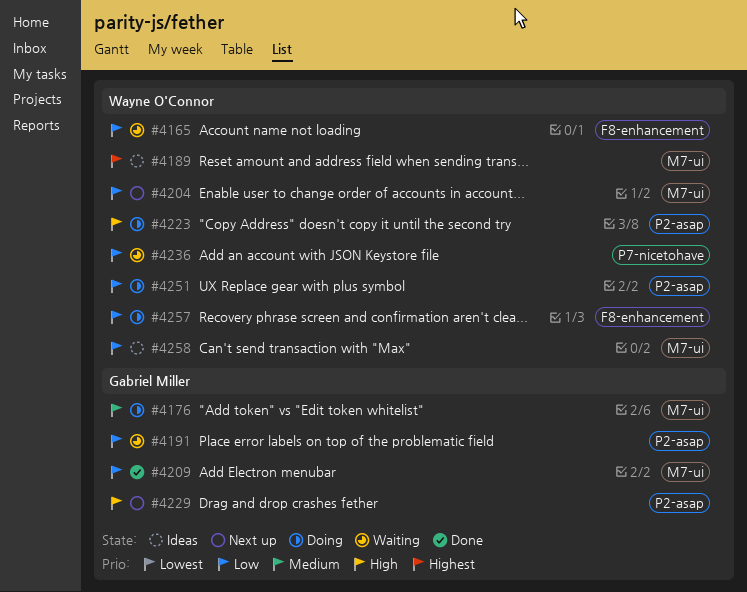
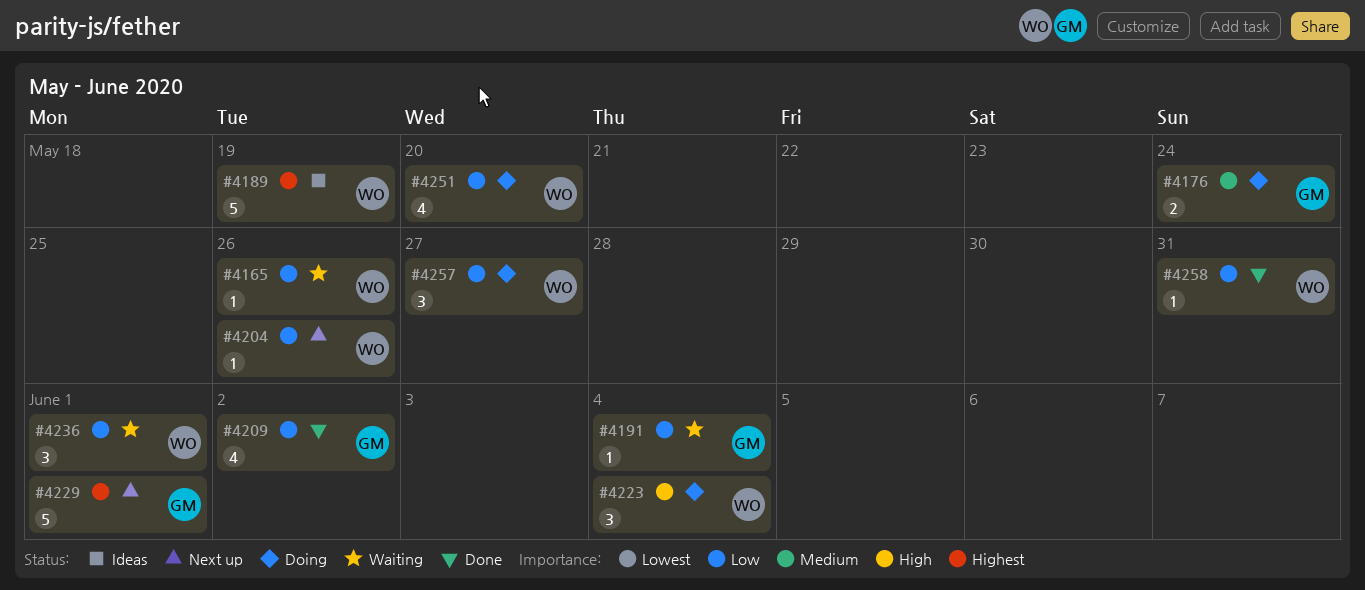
#4229, priority: High -> Highest
#4258, status: Ideas -> Done

